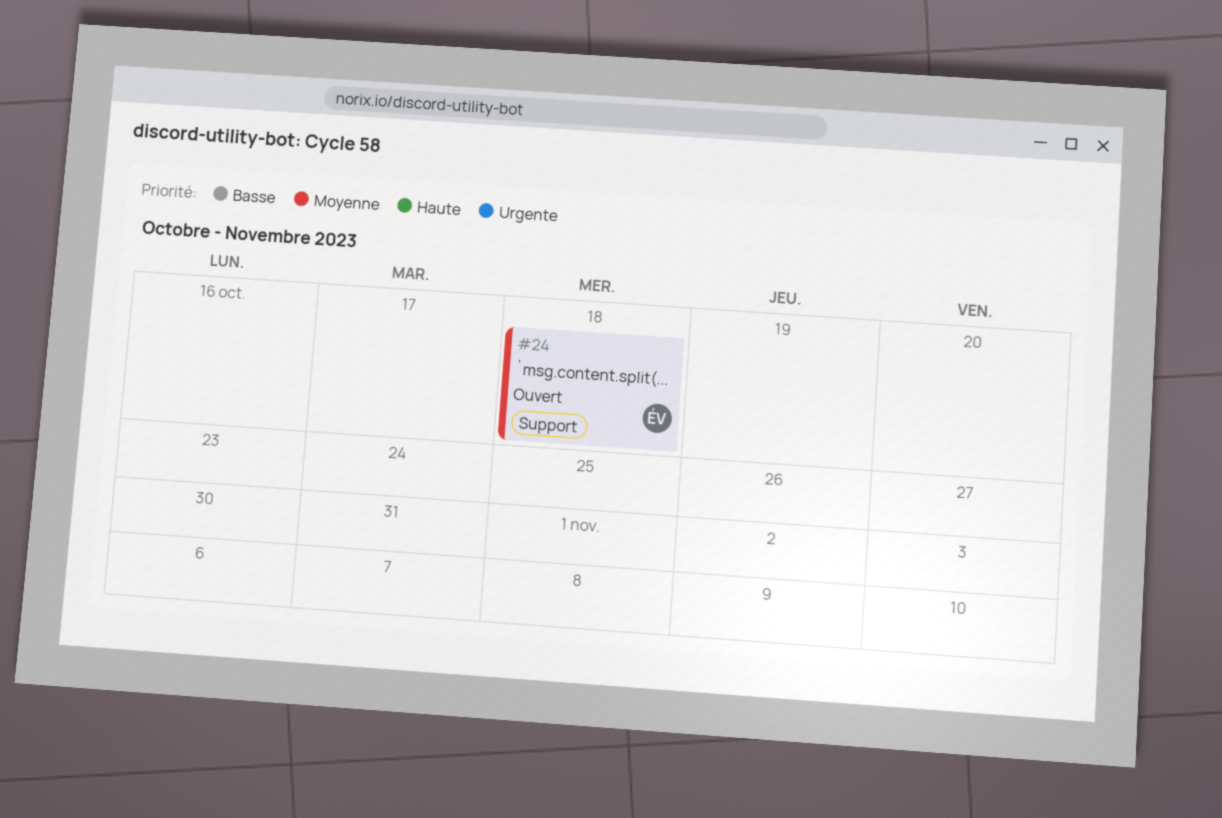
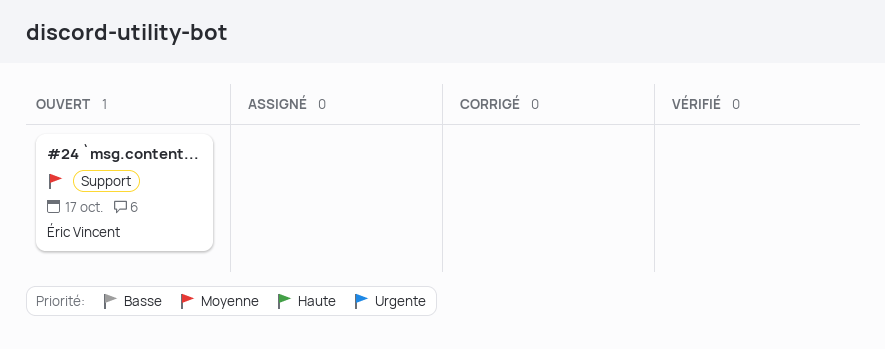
#24, due: Oct 18 -> Oct 17

